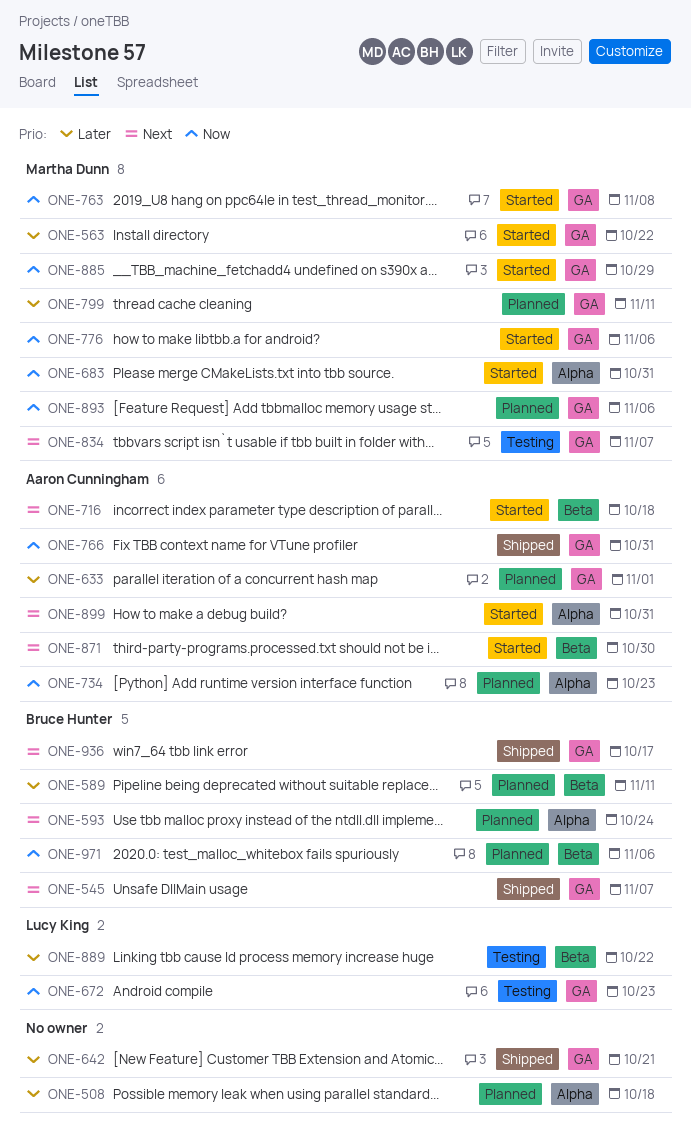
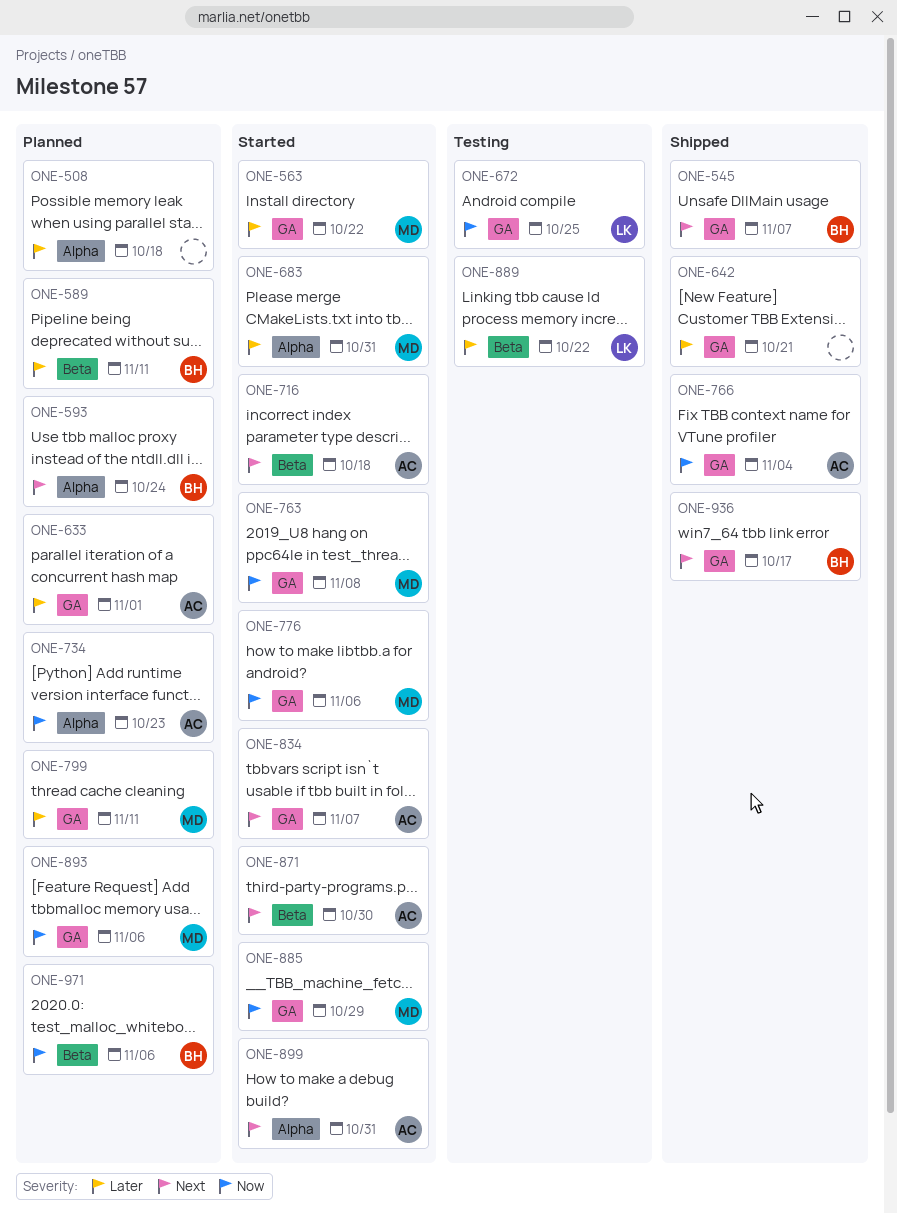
ONE-672, due: Oct 23 -> Oct 25
ONE-683, priority: Now -> Later
ONE-766, due: Oct 31 -> Nov 4
ONE-834, status: Testing -> Started
ONE-834, owner: Martha Dunn -> Aaron Cunningham

